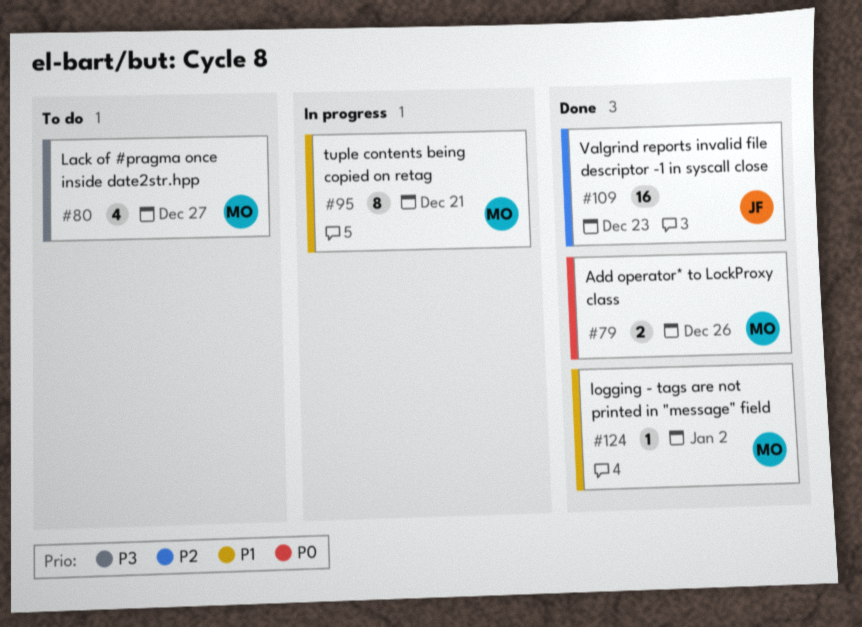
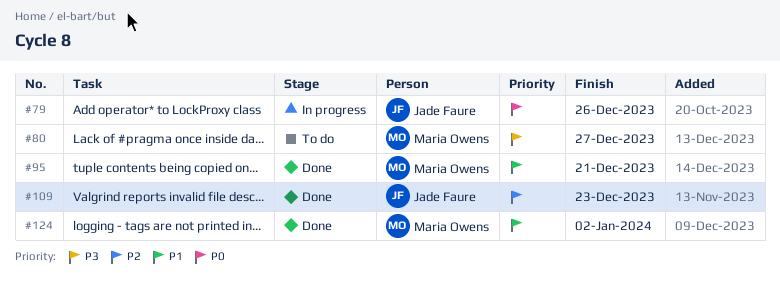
#79, status: Done -> In progress
#79, owner: Maria Owens -> Jade Faure
#95, status: In progress -> Done

